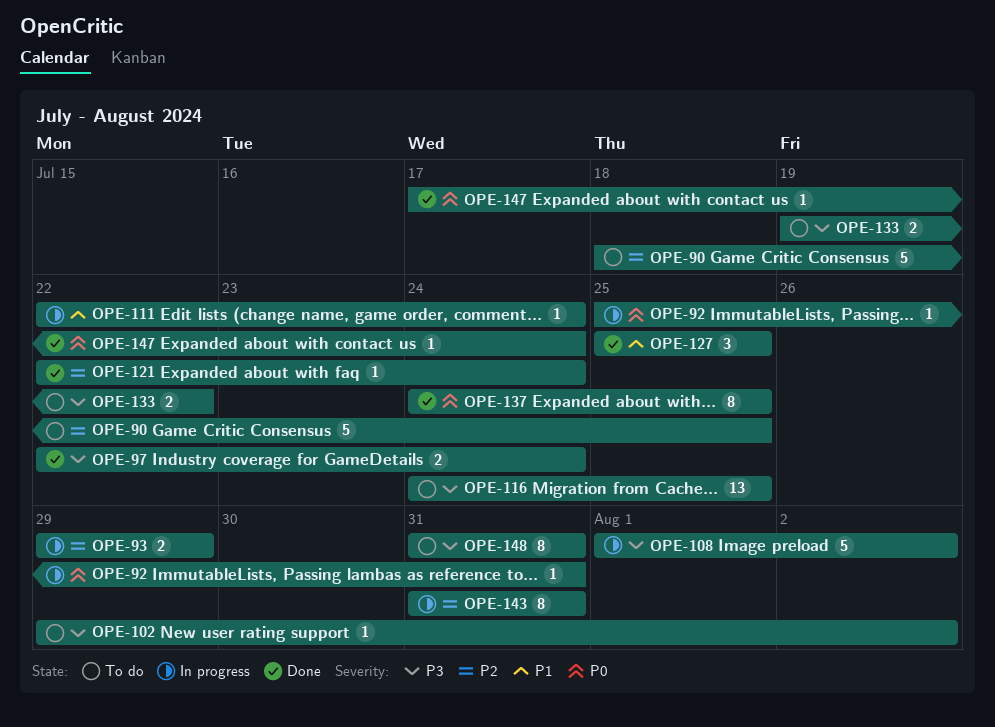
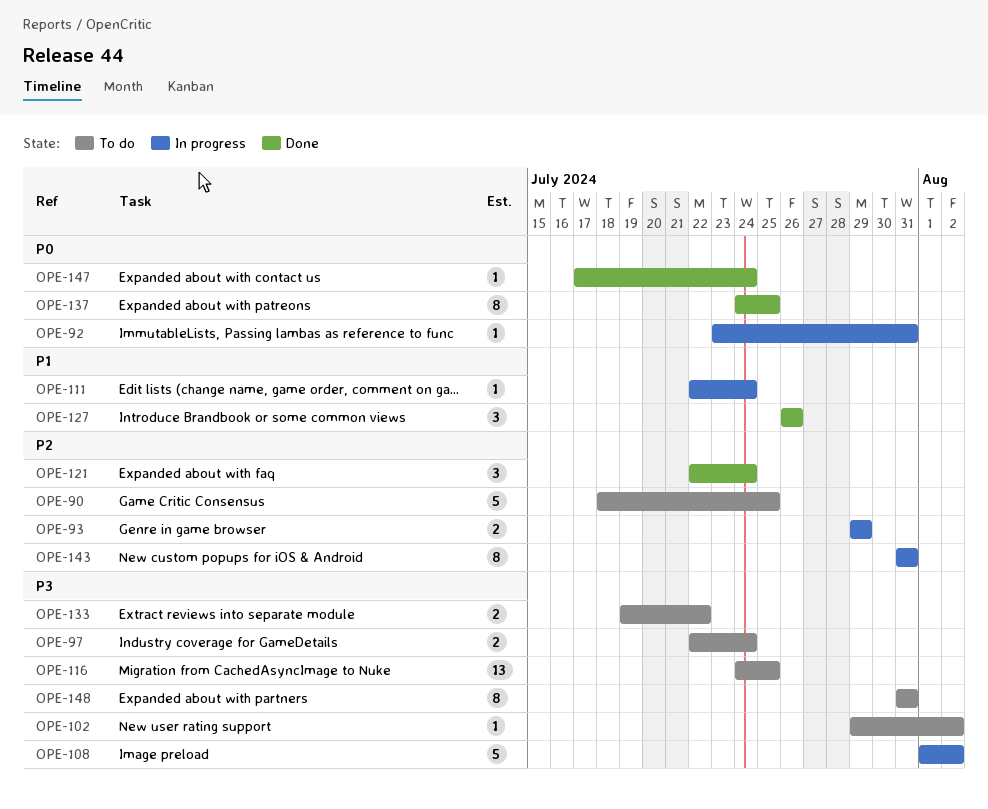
OPE-92, start: Jul 25 -> Jul 23
OPE-97, status: Done -> To do
OPE-121, estimate: 1 -> 3
OPE-127, start: Jul 25 -> Jul 26
OPE-127, due: Jul 25 -> Jul 26

